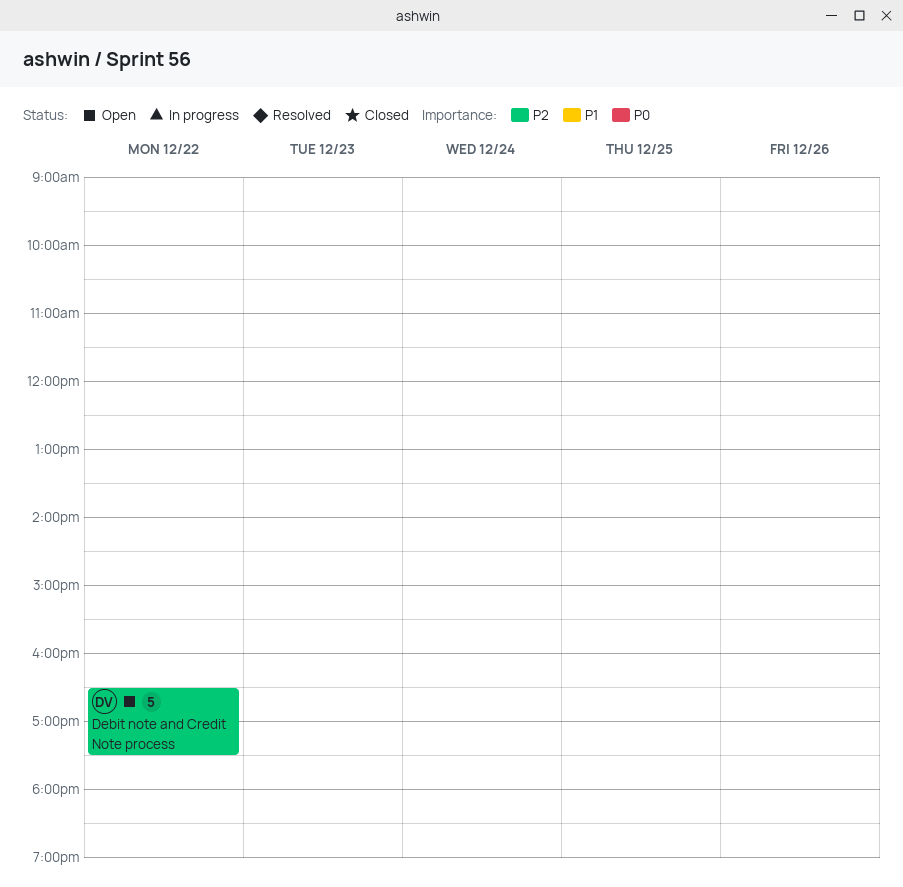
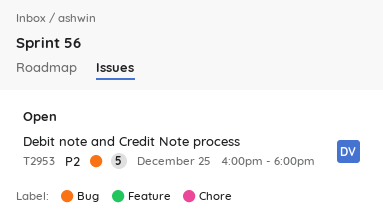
Debit note and Credit Note process, day: Dec 22 -> Dec 25
Debit note and Credit Note process, begins: 16:30 -> 16:00
Debit note and Credit Note process, ends: 17:30 -> 18:00

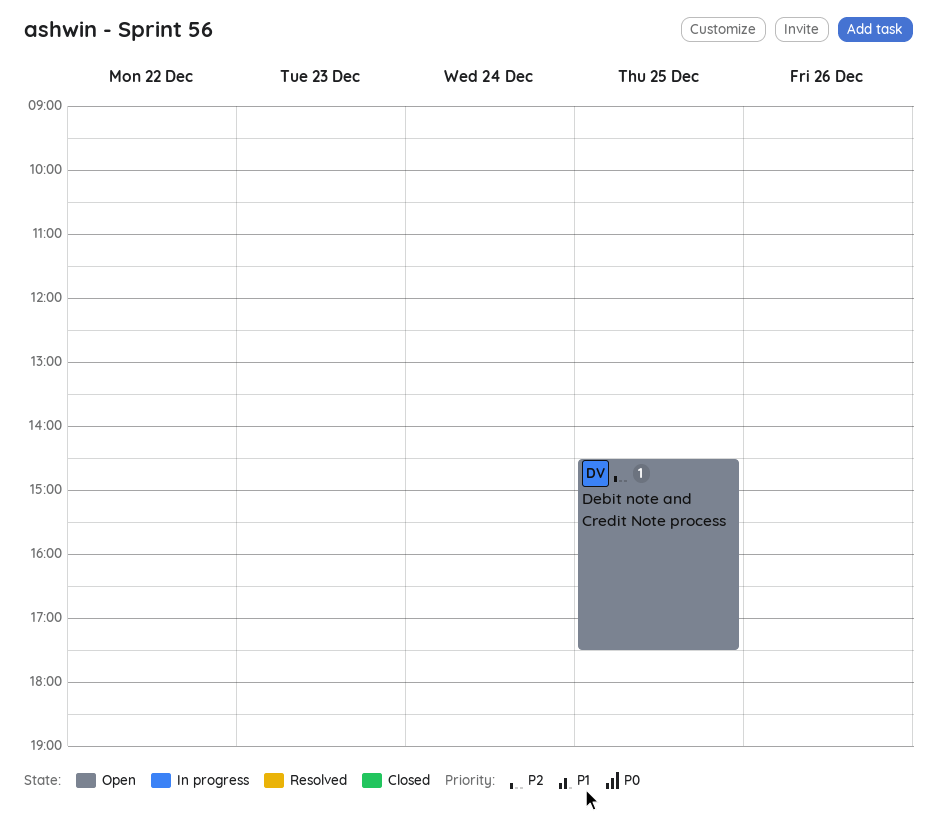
Debit note and Credit Note process, estimate: 5 -> 1
Debit note and Credit Note process, begins: 16:00 -> 14:30
Debit note and Credit Note process, ends: 18:00 -> 17:30

